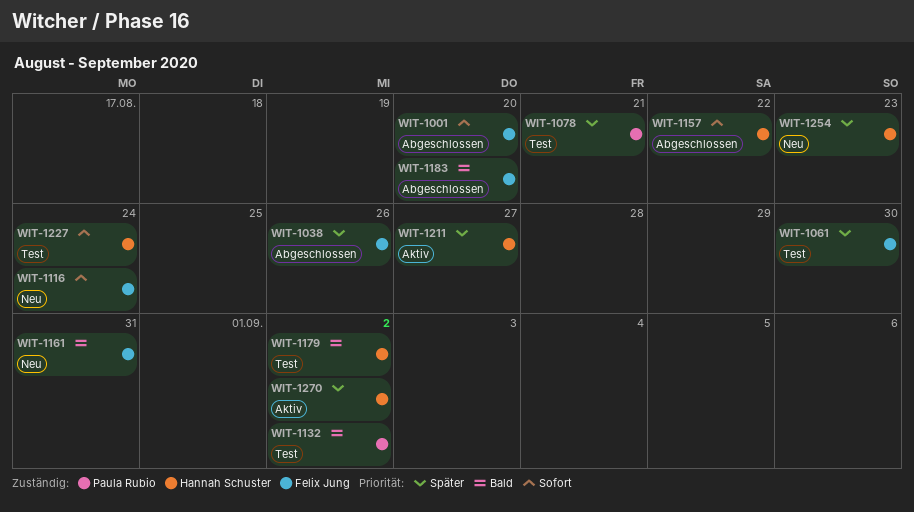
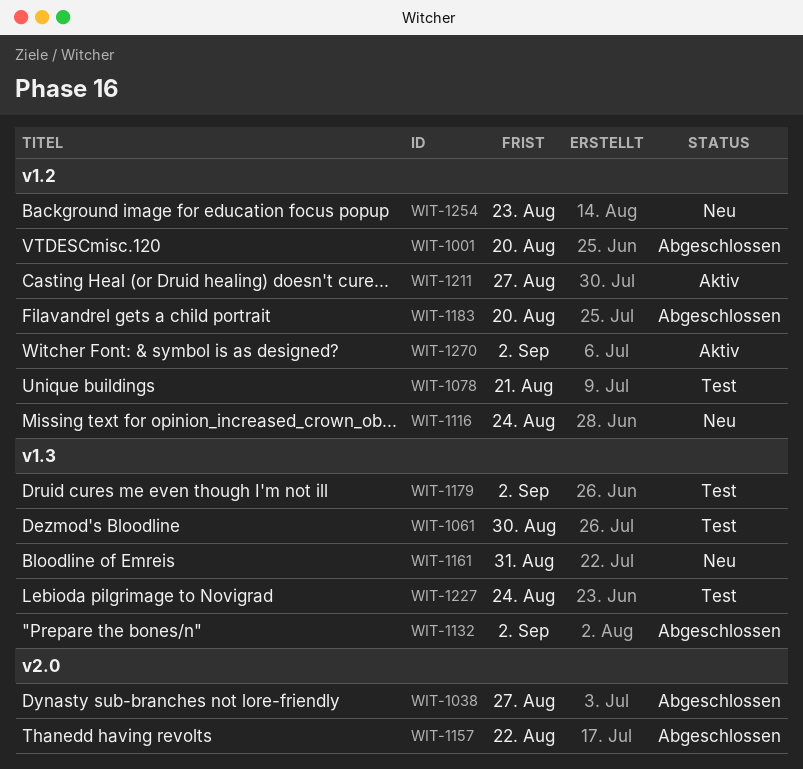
WIT-1038, due: Aug 26 -> Aug 27
WIT-1132, status: Test -> Abgeschlossen

